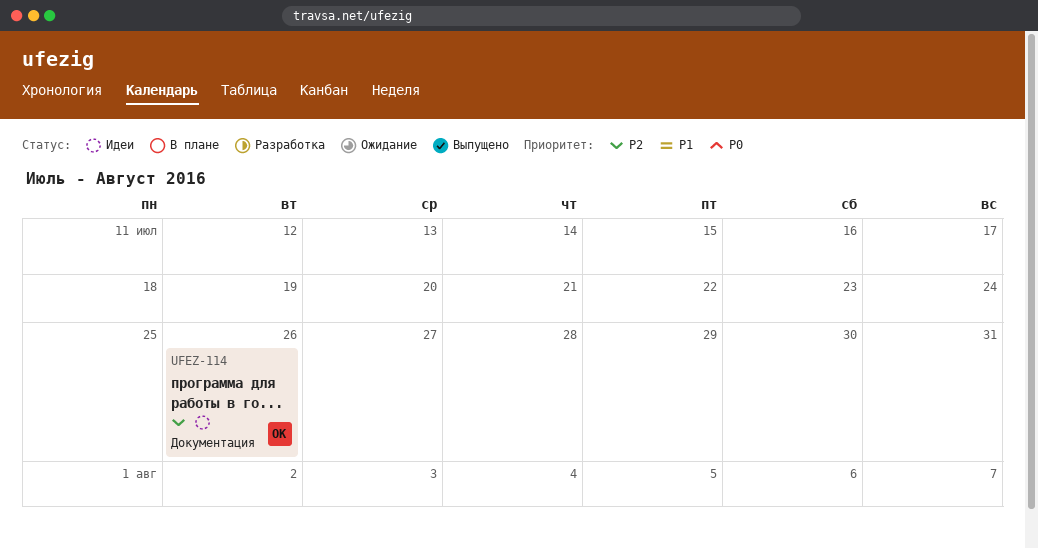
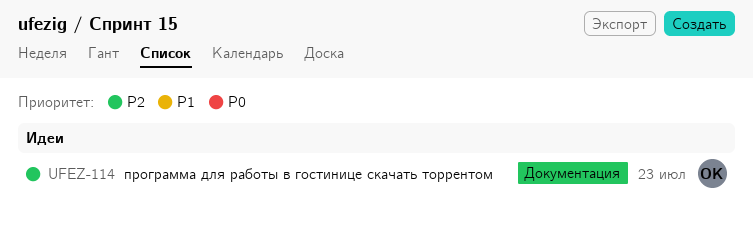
UFEZ-114, due: Jul 26 -> Jul 23

